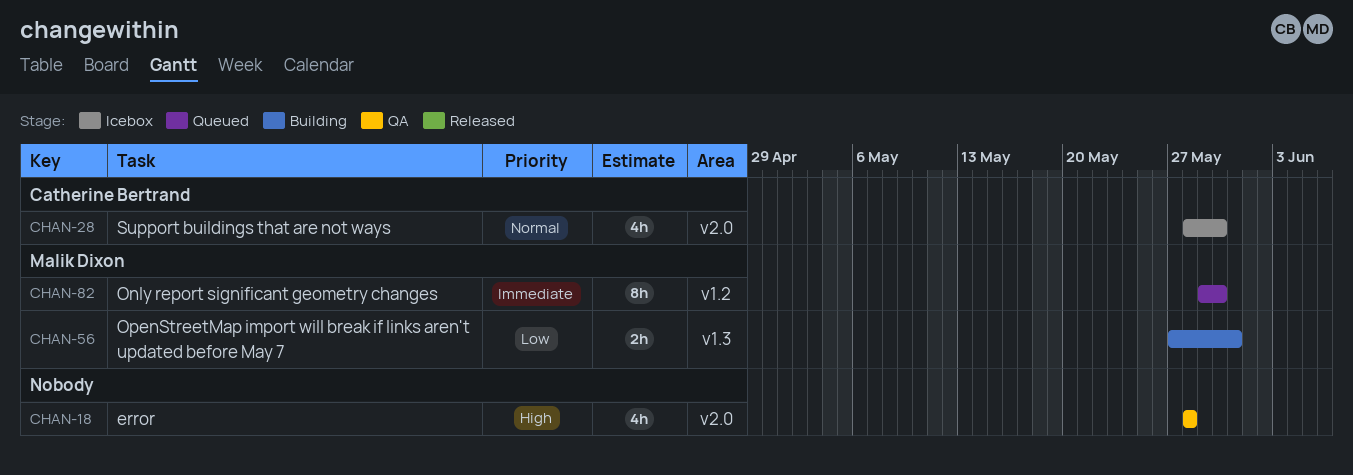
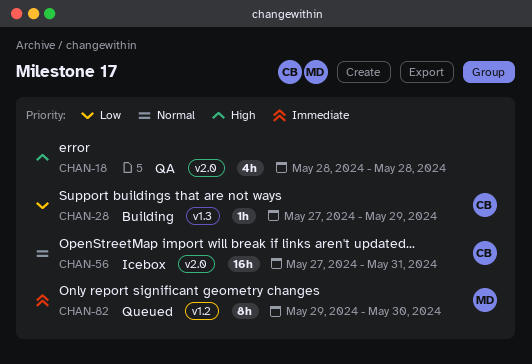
CHAN-28, status: Icebox -> Building
CHAN-28, priority: Normal -> Low
CHAN-28, label: v2.0 -> v1.3
CHAN-28, estimate: 4h -> 1h
CHAN-28, start: May 28 -> May 27
CHAN-28, due: May 30 -> May 29
CHAN-56, status: Building -> Icebox
CHAN-56, owner: Malik Dixon -> Catherine Bertrand
CHAN-56, priority: Low -> Normal
CHAN-56, label: v1.3 -> v2.0
CHAN-56, estimate: 2h -> 16h

